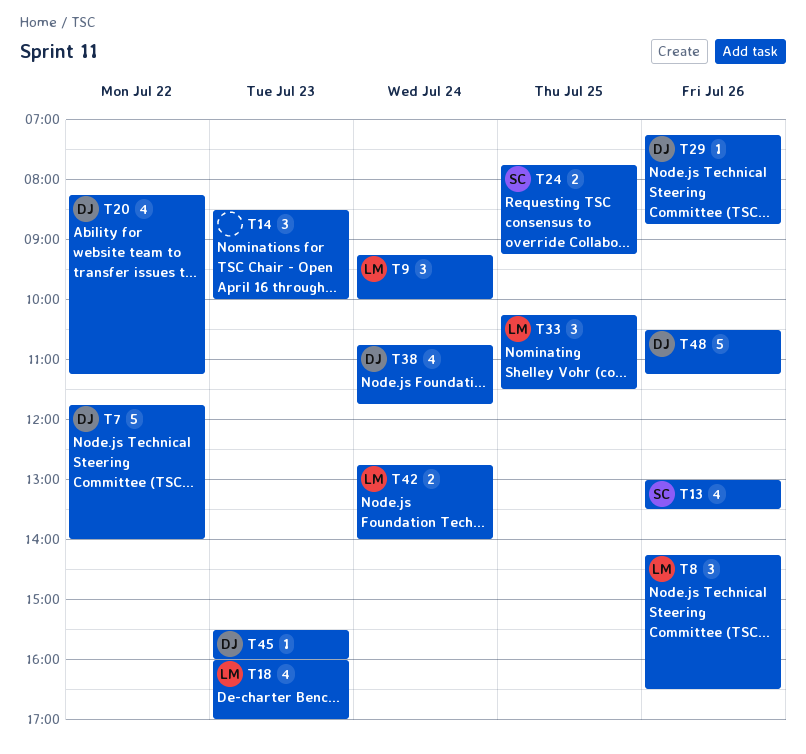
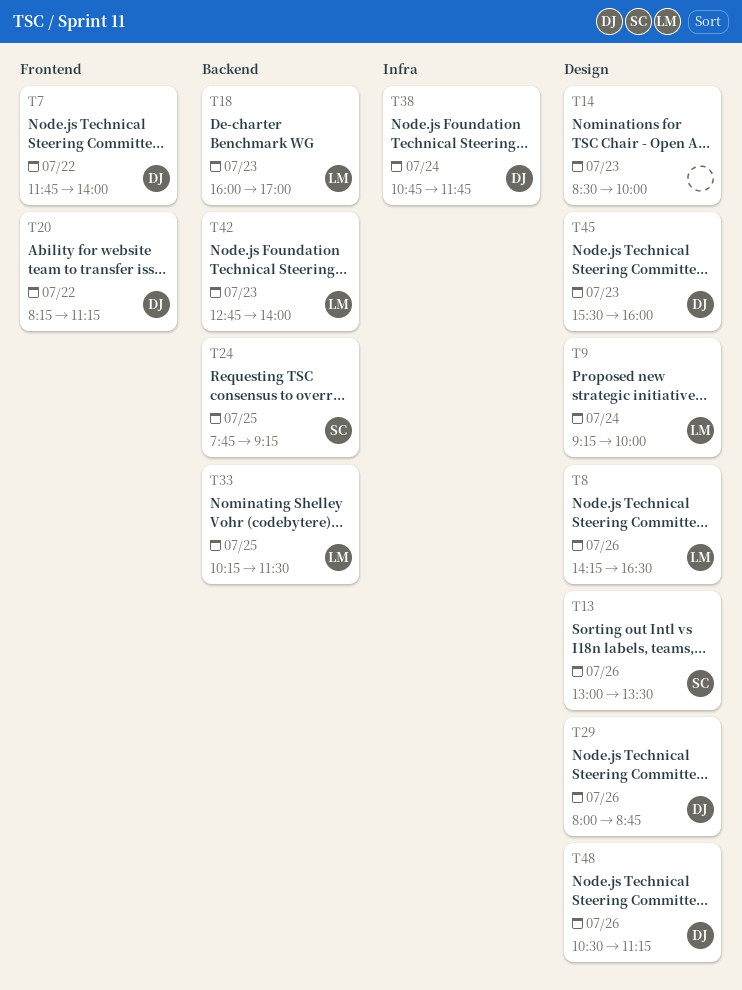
T29, begins: 07:15 -> 08:00
T42, day: Jul 24 -> Jul 23

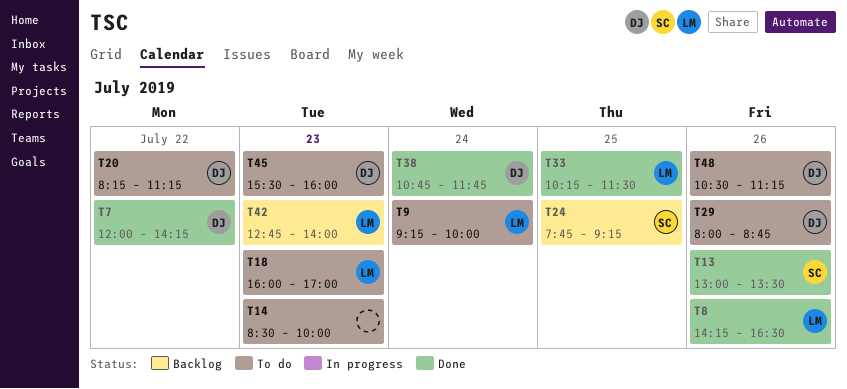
T7, begins: 11:45 -> 12:00
T7, ends: 14:00 -> 14:15

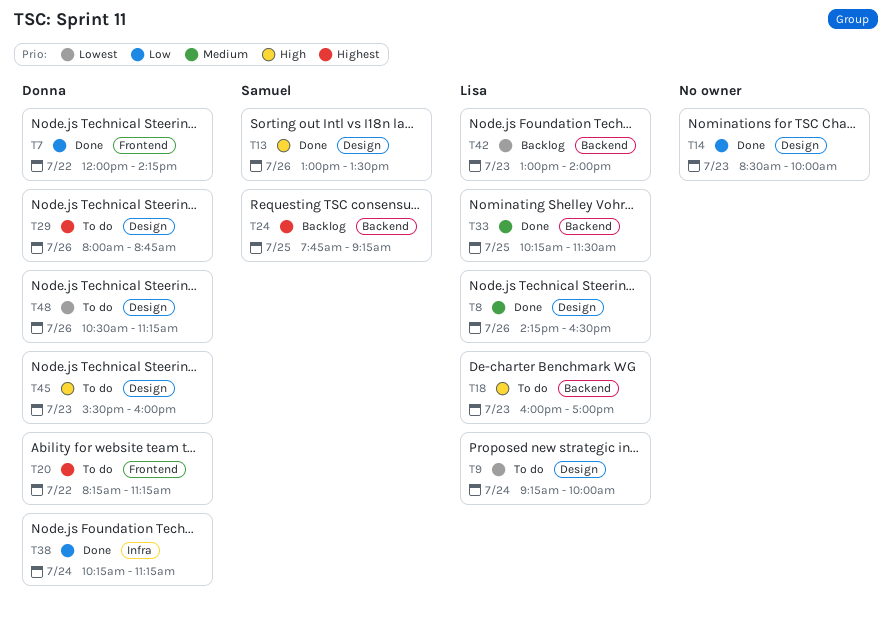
T14, status: To do -> Done
T38, begins: 10:45 -> 10:15
T38, ends: 11:45 -> 11:15
T42, begins: 12:45 -> 13:00

